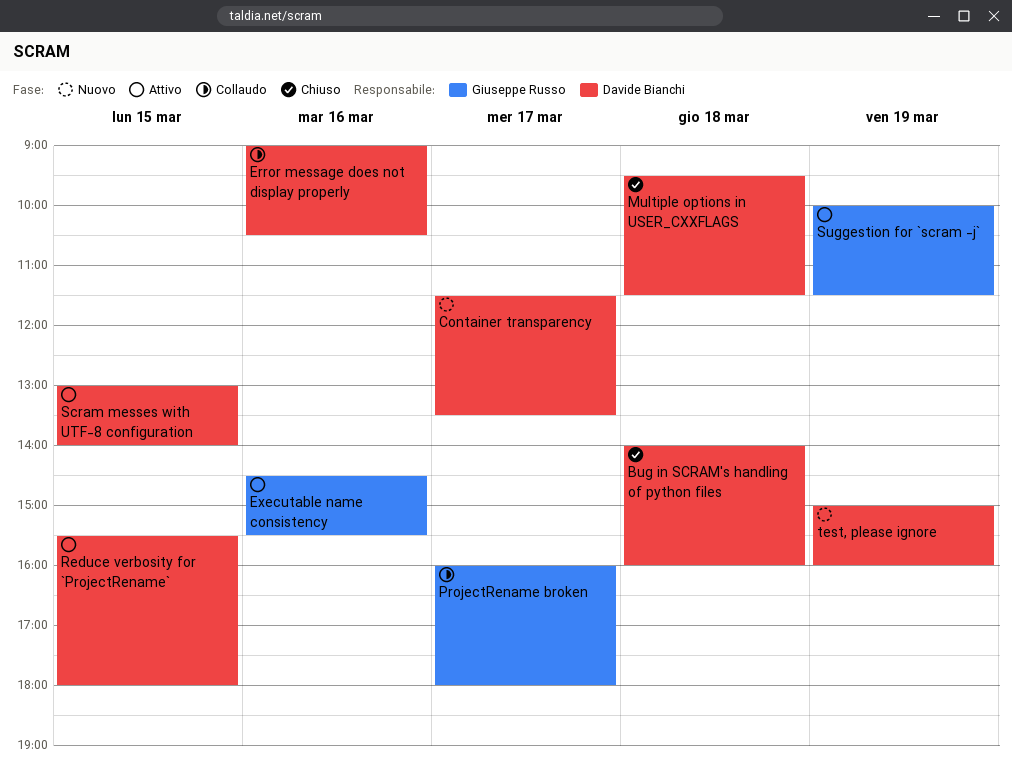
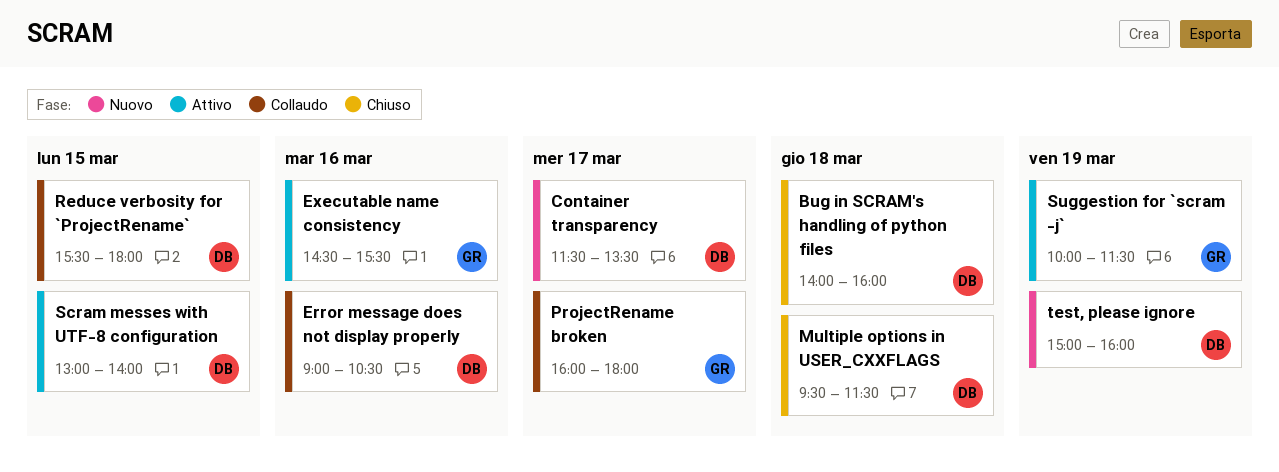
Reduce verbosity for `ProjectRename`, status: Attivo -> Collaudo

